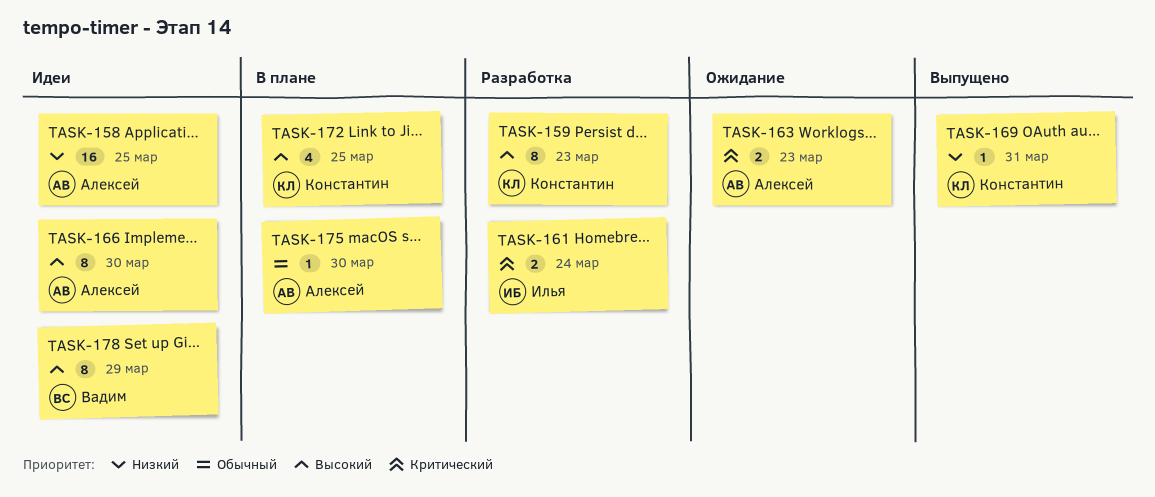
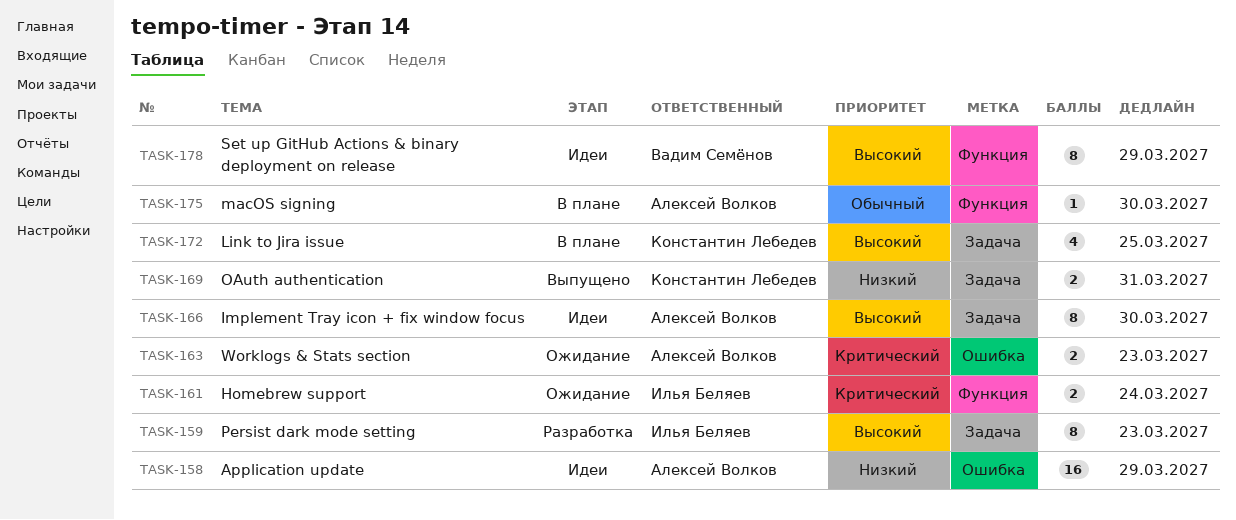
TASK-158, due: Mar 25 -> Mar 29
TASK-159, owner: Константин Лебедев -> Илья Беляев
TASK-161, status: Разработка -> Ожидание
TASK-169, estimate: 1 -> 2

